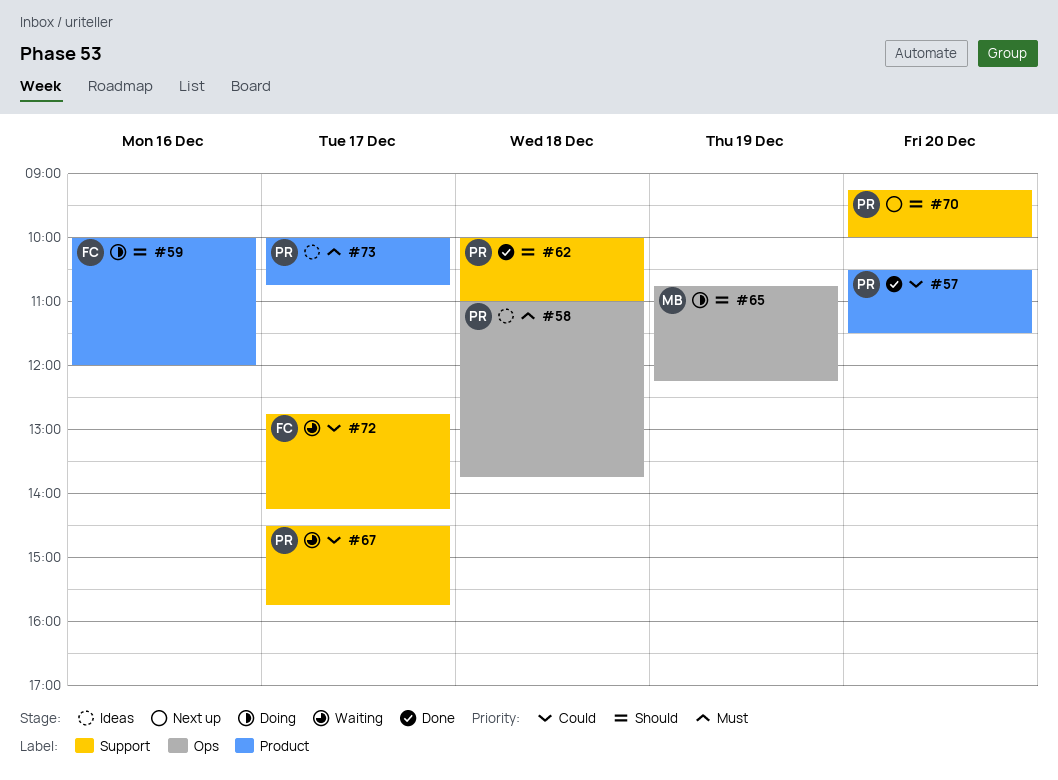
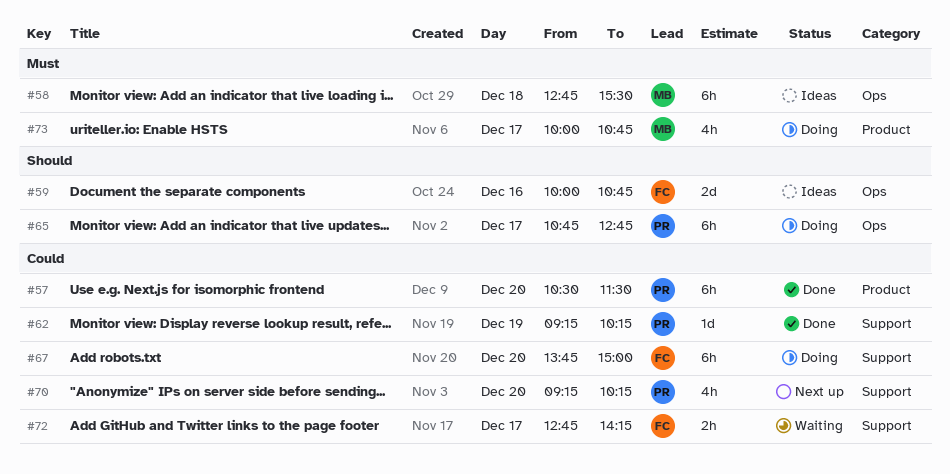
#58, owner: PR -> MB
#58, begins: 11:00 -> 12:45
#58, ends: 13:45 -> 15:30
#59, status: Doing -> Ideas
#59, label: Product -> Ops
#59, ends: 12:00 -> 10:45
#62, priority: Should -> Could
#62, day: Dec 18 -> Dec 19
#62, begins: 10:00 -> 09:15
#62, ends: 11:00 -> 10:15
#65, owner: MB -> PR
#65, day: Dec 19 -> Dec 17
#65, ends: 12:15 -> 12:45
#67, status: Waiting -> Doing
#67, owner: PR -> FC
#67, day: Dec 17 -> Dec 20
#67, begins: 14:30 -> 13:45
#67, ends: 15:45 -> 15:00
#70, priority: Should -> Could
#70, ends: 10:00 -> 10:15
#73, status: Ideas -> Doing
#73, owner: PR -> MB

